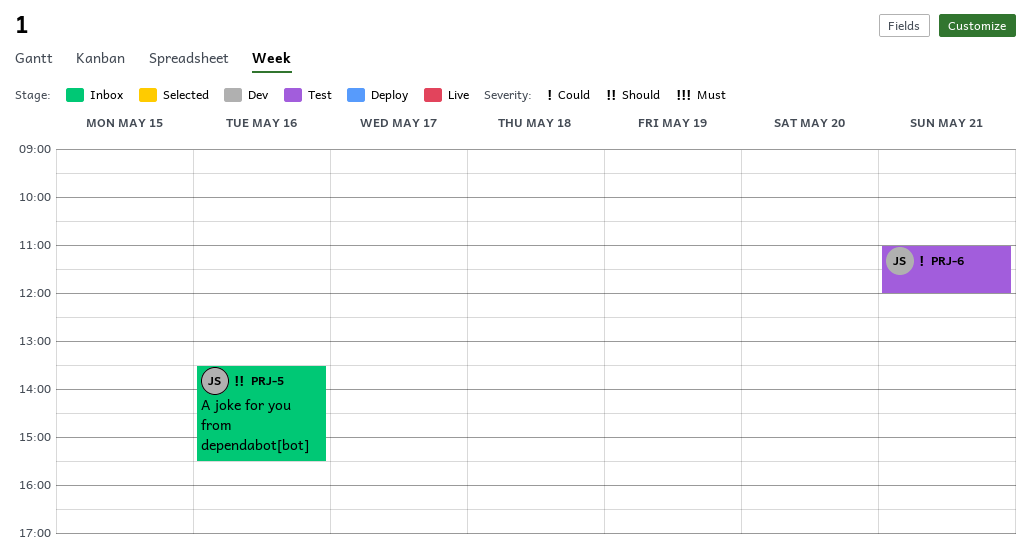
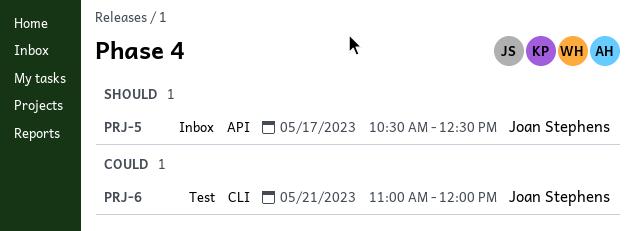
PRJ-5, day: May 16 -> May 17
PRJ-5, begins: 13:30 -> 10:30
PRJ-5, ends: 15:30 -> 12:30

